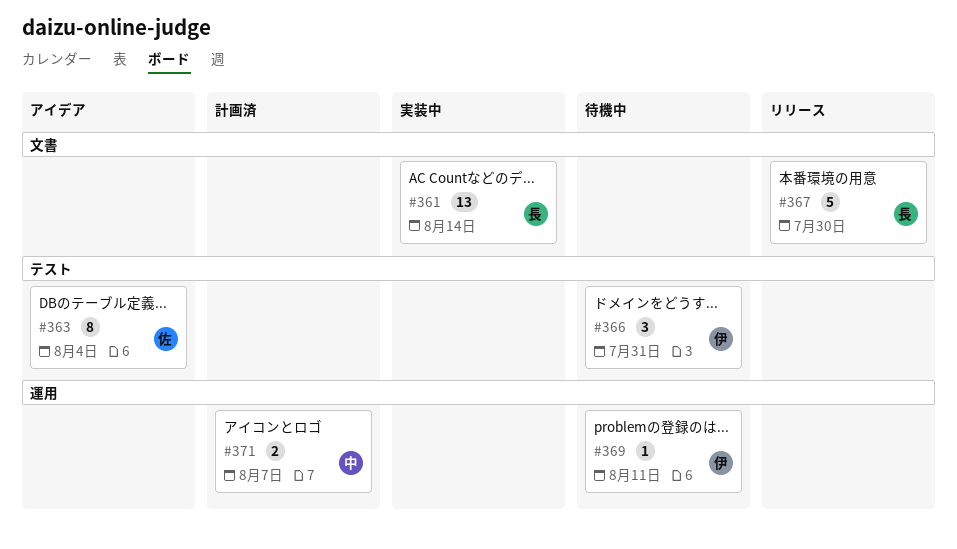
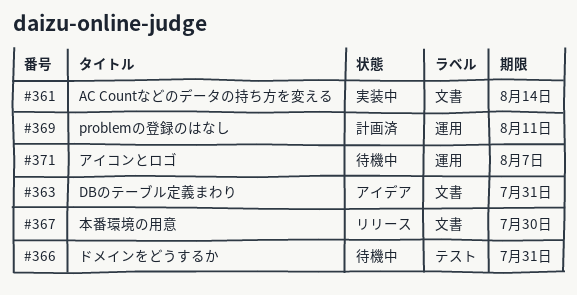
#363, label: テスト -> 文書
#363, due: Aug 4 -> Jul 31
#369, status: 待機中 -> 計画済
#371, status: 計画済 -> 待機中

